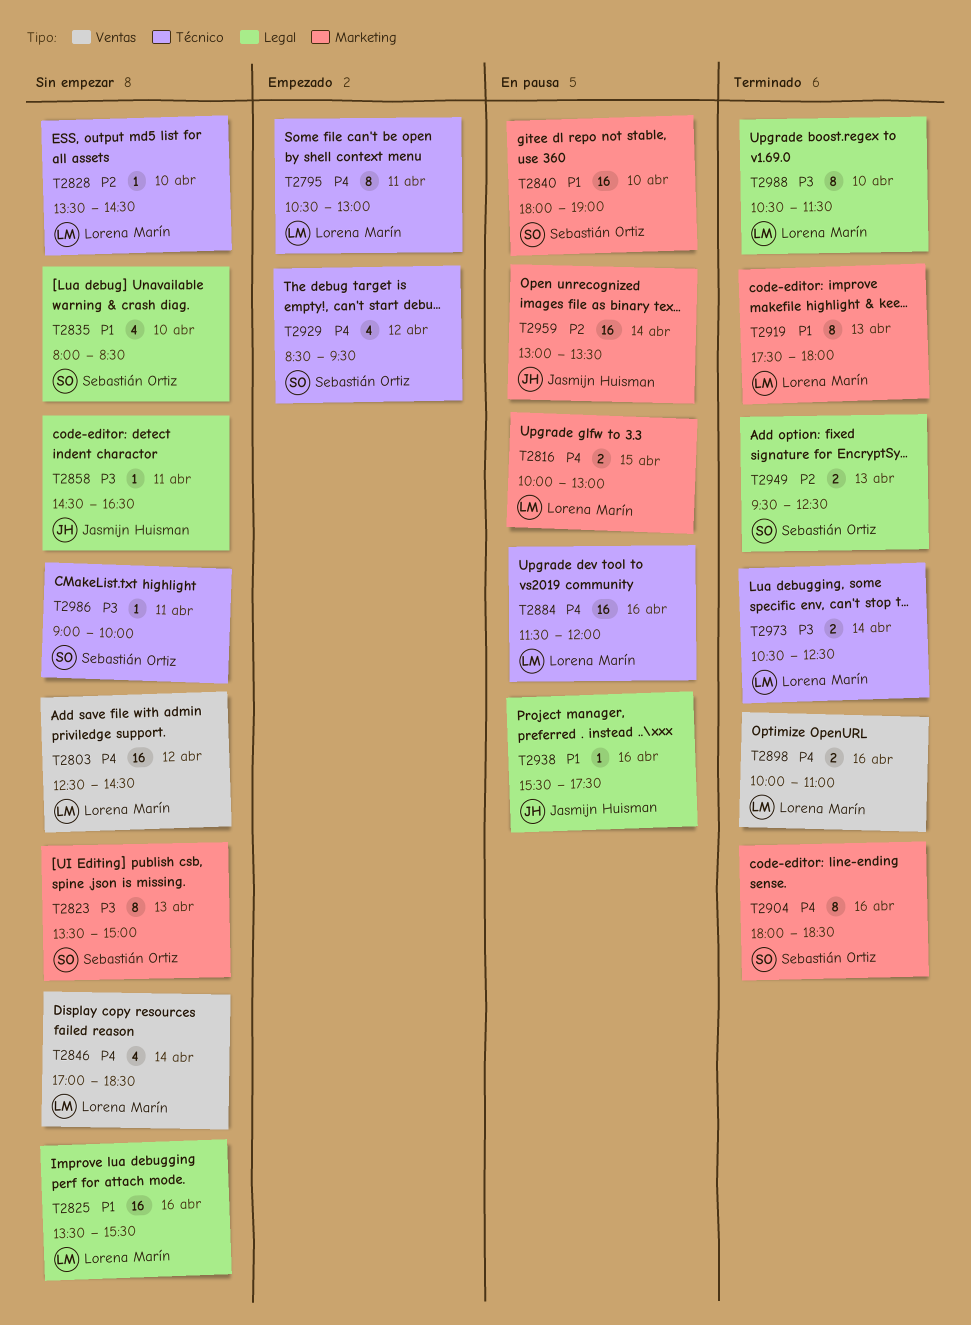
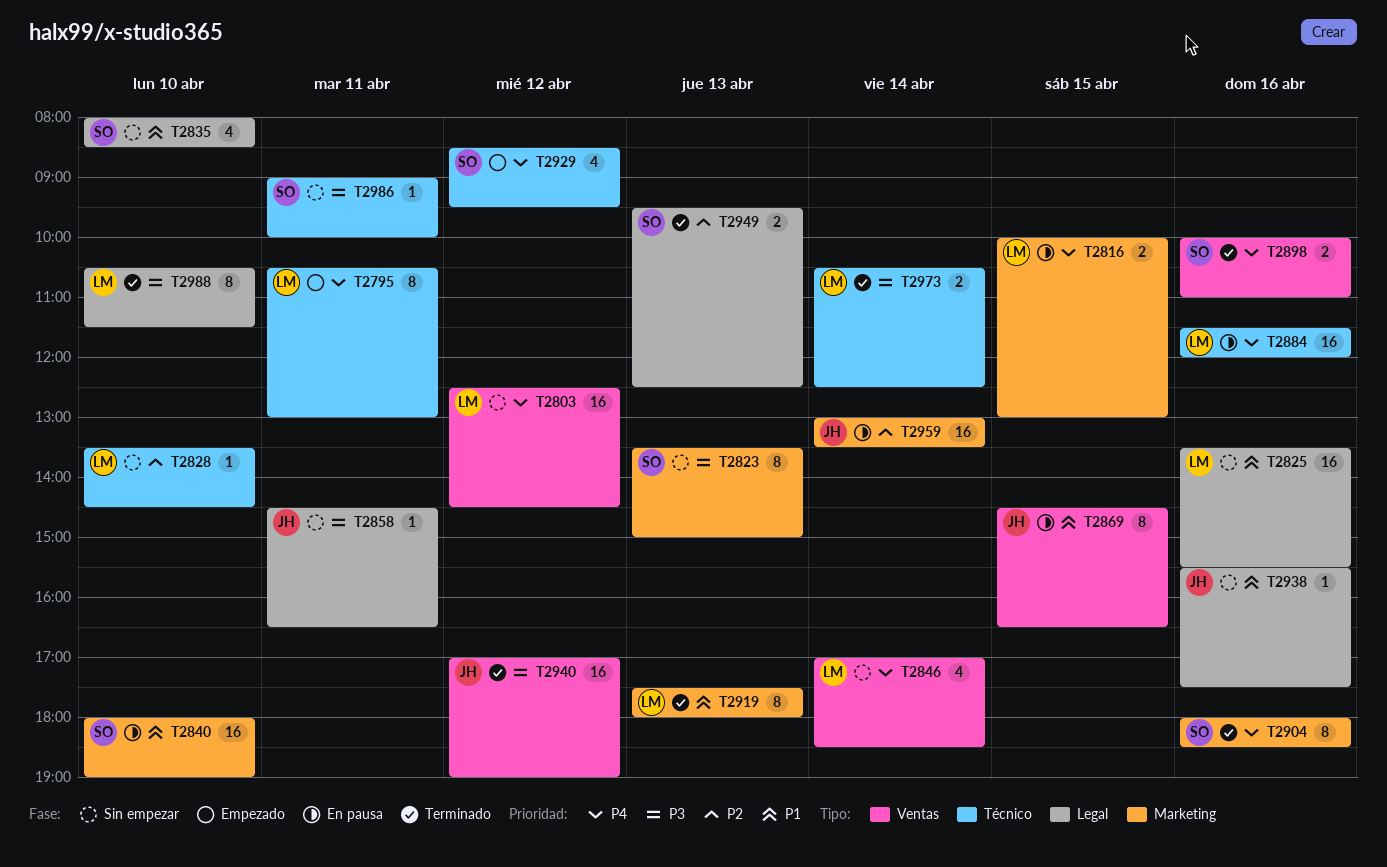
T2869: none -> present
T2898, owner: Lorena Marín -> Sebastián Ortiz
T2938, status: En pausa -> Sin empezar
T2940: none -> present

